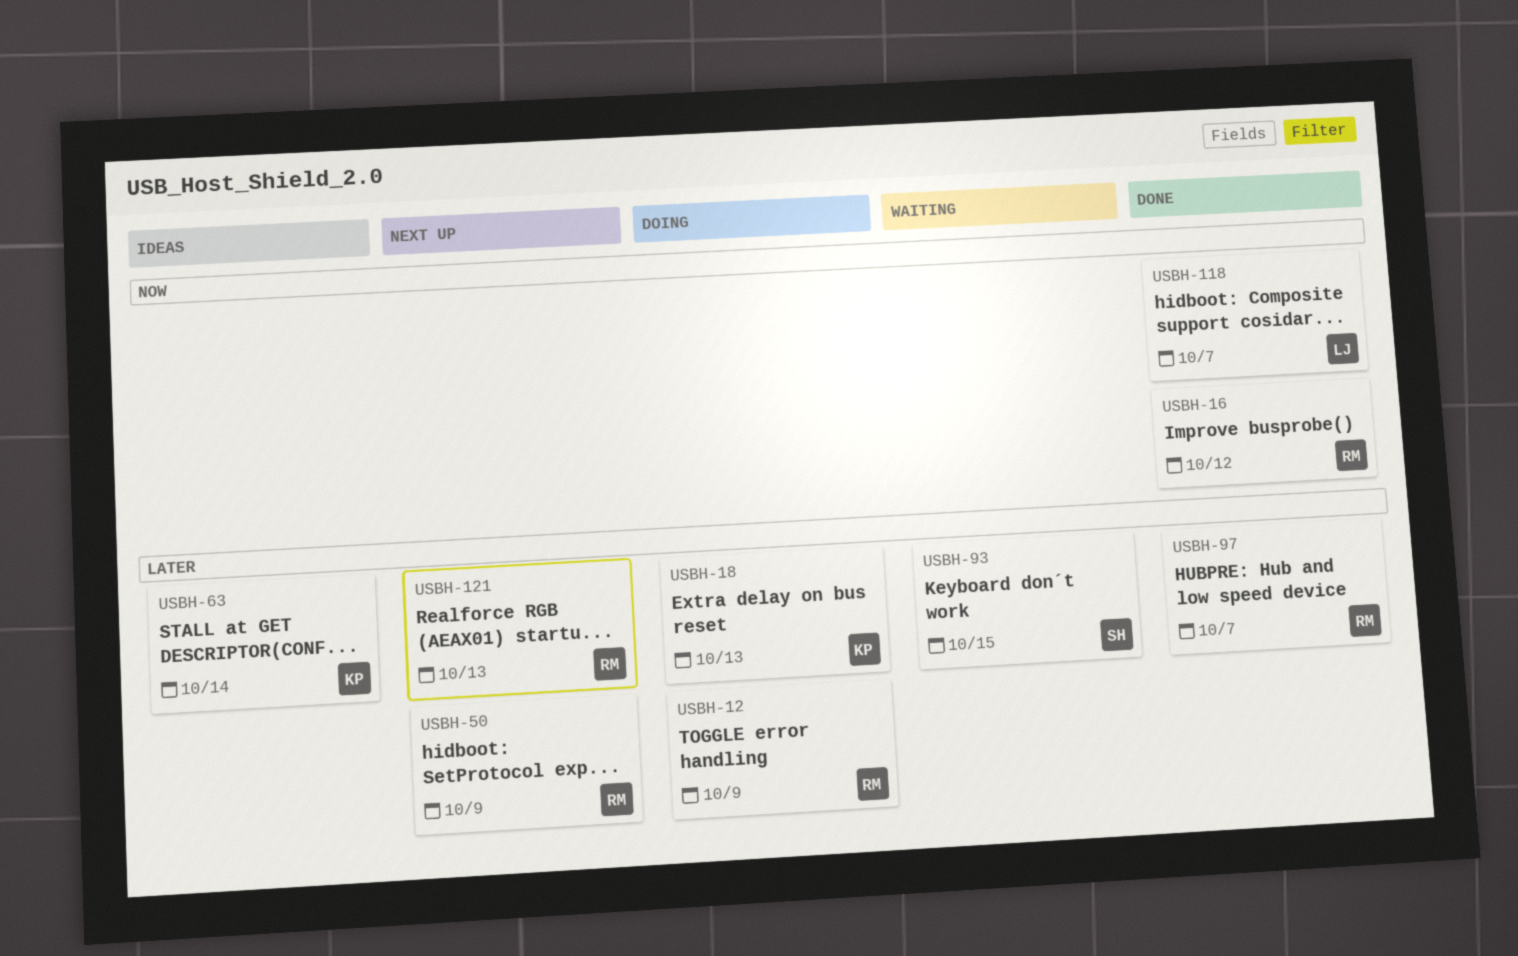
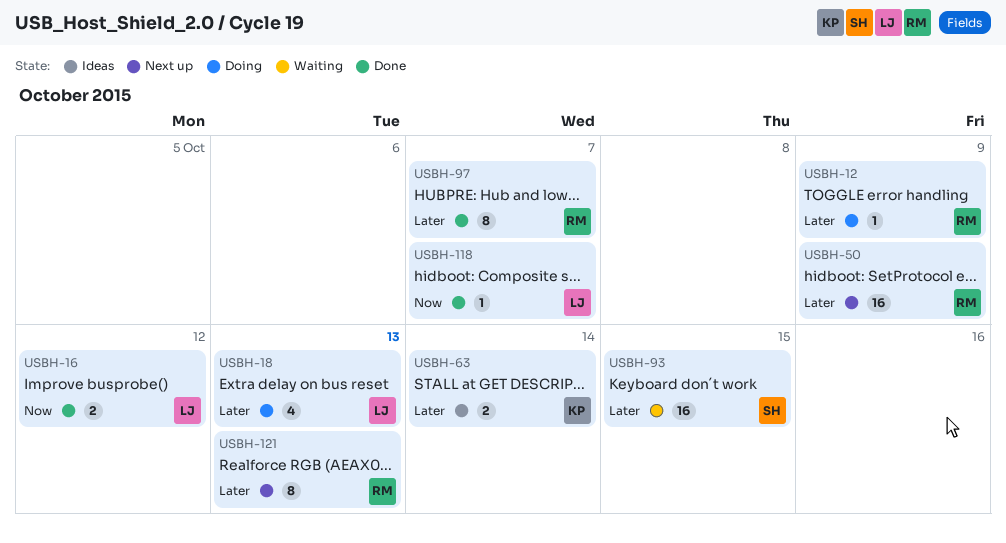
USBH-16, owner: RM -> LJ
USBH-18, owner: KP -> LJ

